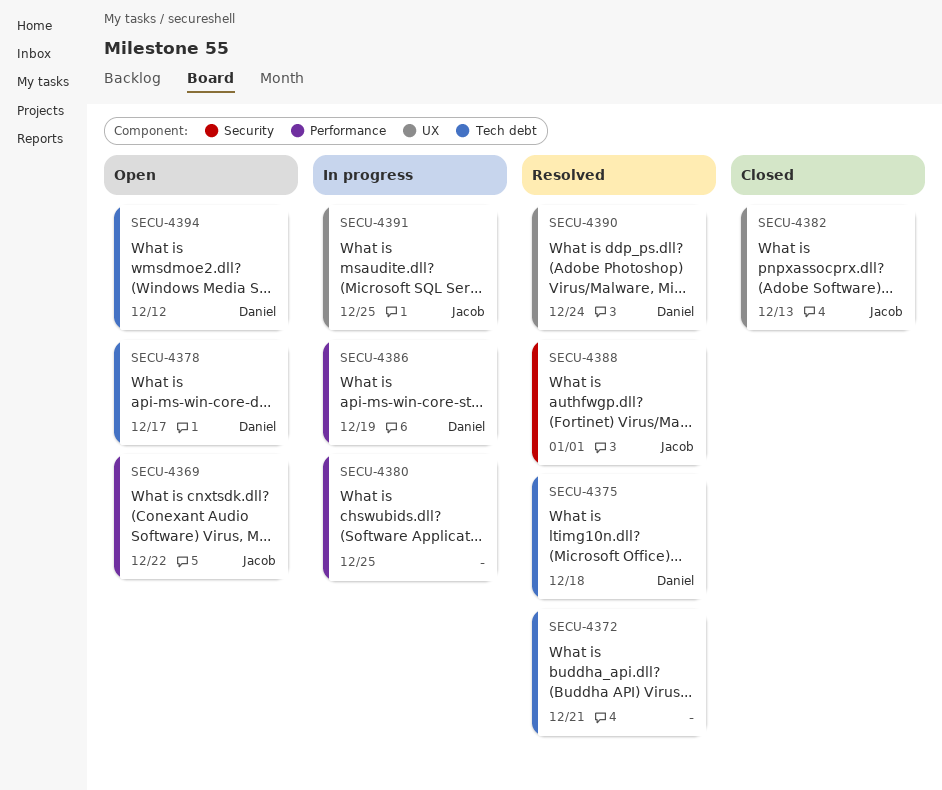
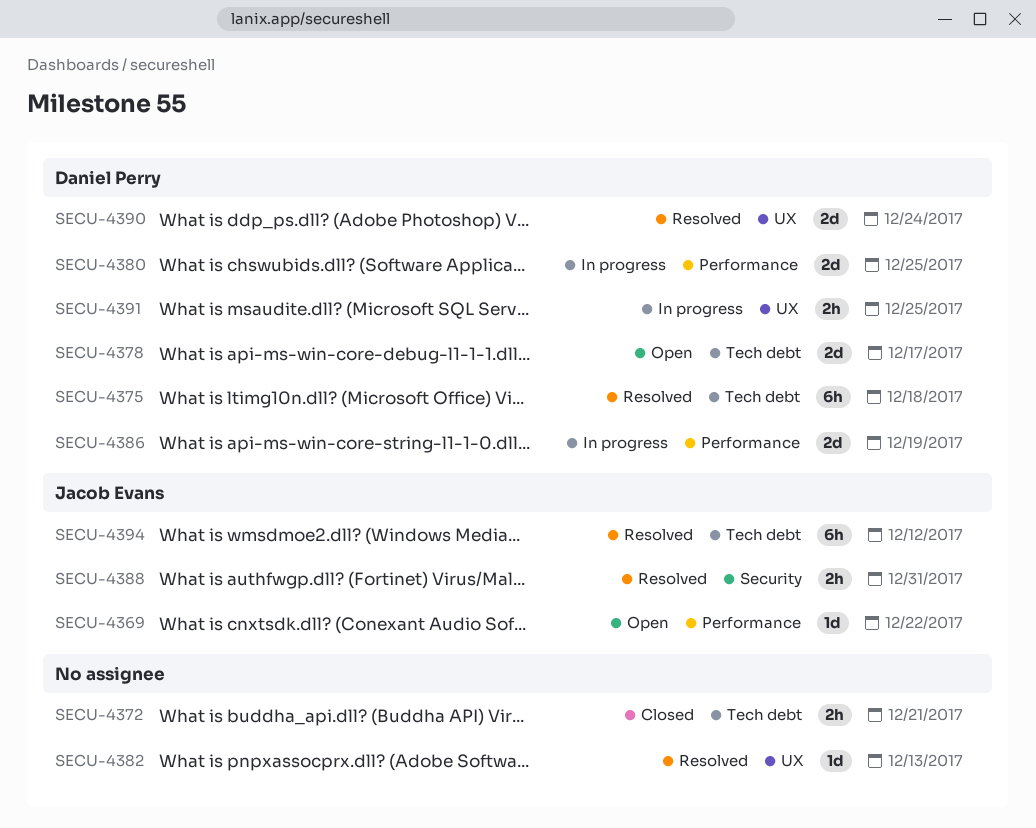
SECU-4372, status: Resolved -> Closed
SECU-4380, owner: none -> Daniel Perry
SECU-4382, status: Closed -> Resolved
SECU-4382, owner: Jacob Evans -> none
SECU-4388, due: Jan 1 -> Dec 31
SECU-4391, owner: Jacob Evans -> Daniel Perry
SECU-4394, status: Open -> Resolved
SECU-4394, owner: Daniel Perry -> Jacob Evans

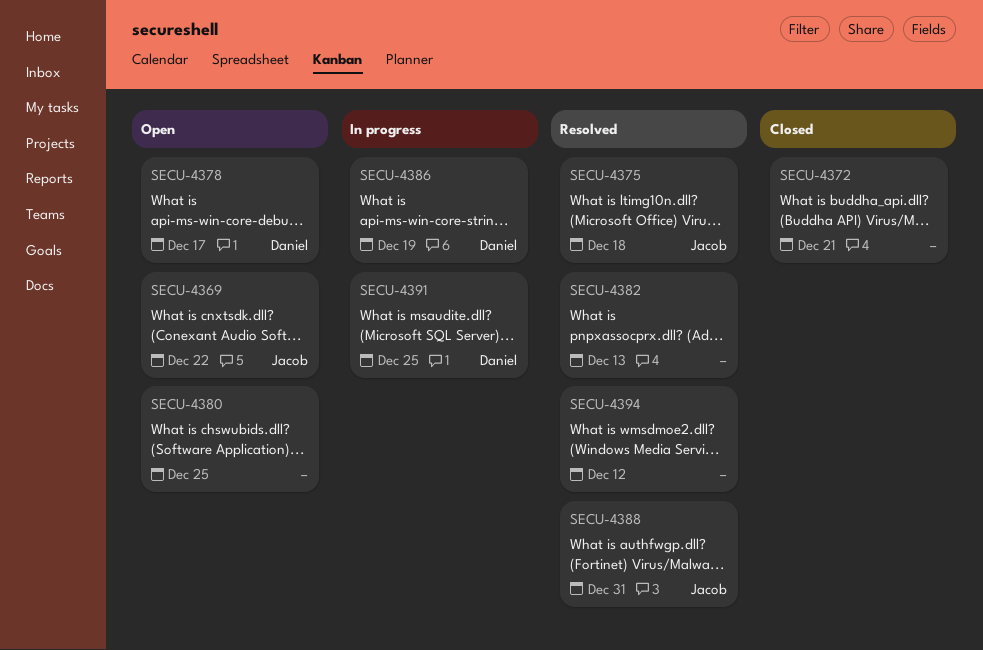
SECU-4375, owner: Daniel Perry -> Jacob Evans
SECU-4380, status: In progress -> Open
SECU-4380, owner: Daniel Perry -> none
SECU-4390: present -> none
SECU-4394, owner: Jacob Evans -> none

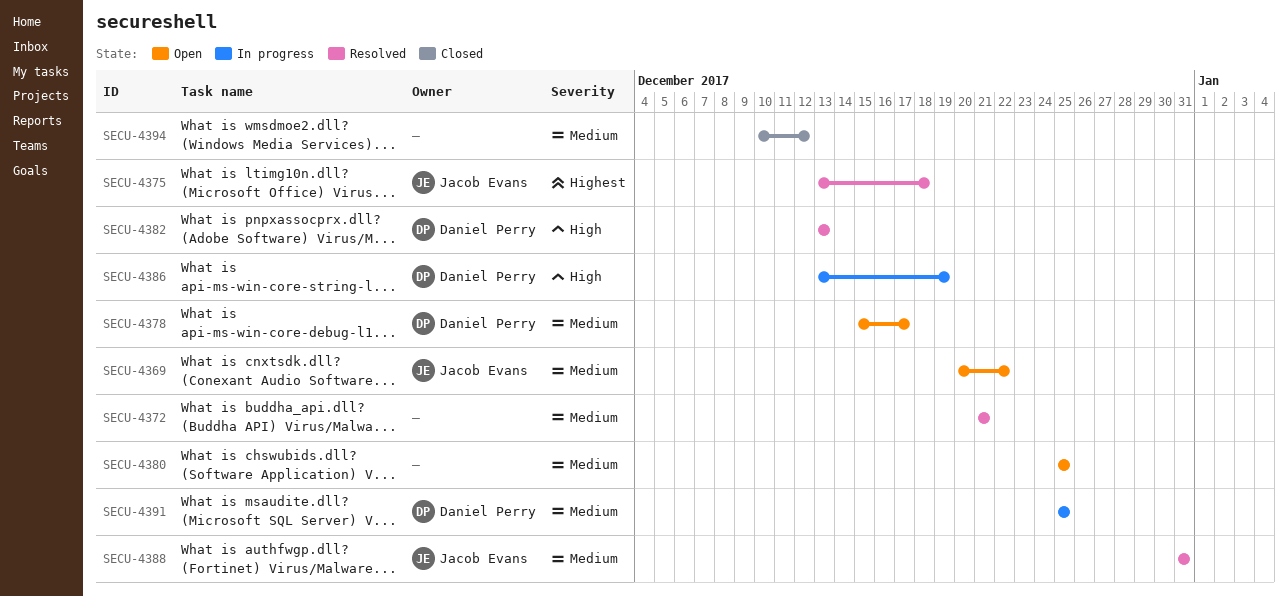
SECU-4372, status: Closed -> Resolved
SECU-4382, owner: none -> Daniel Perry
SECU-4394, status: Resolved -> Closed

